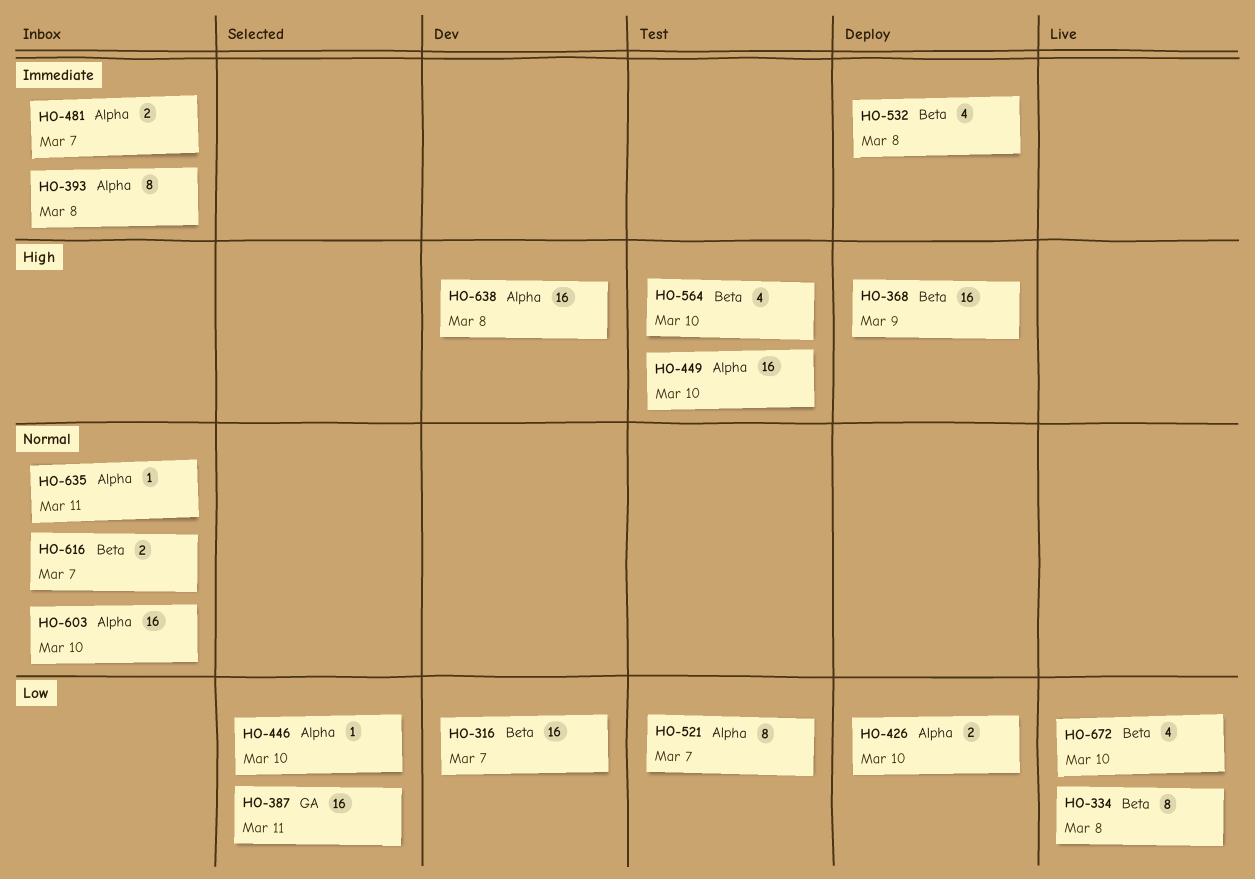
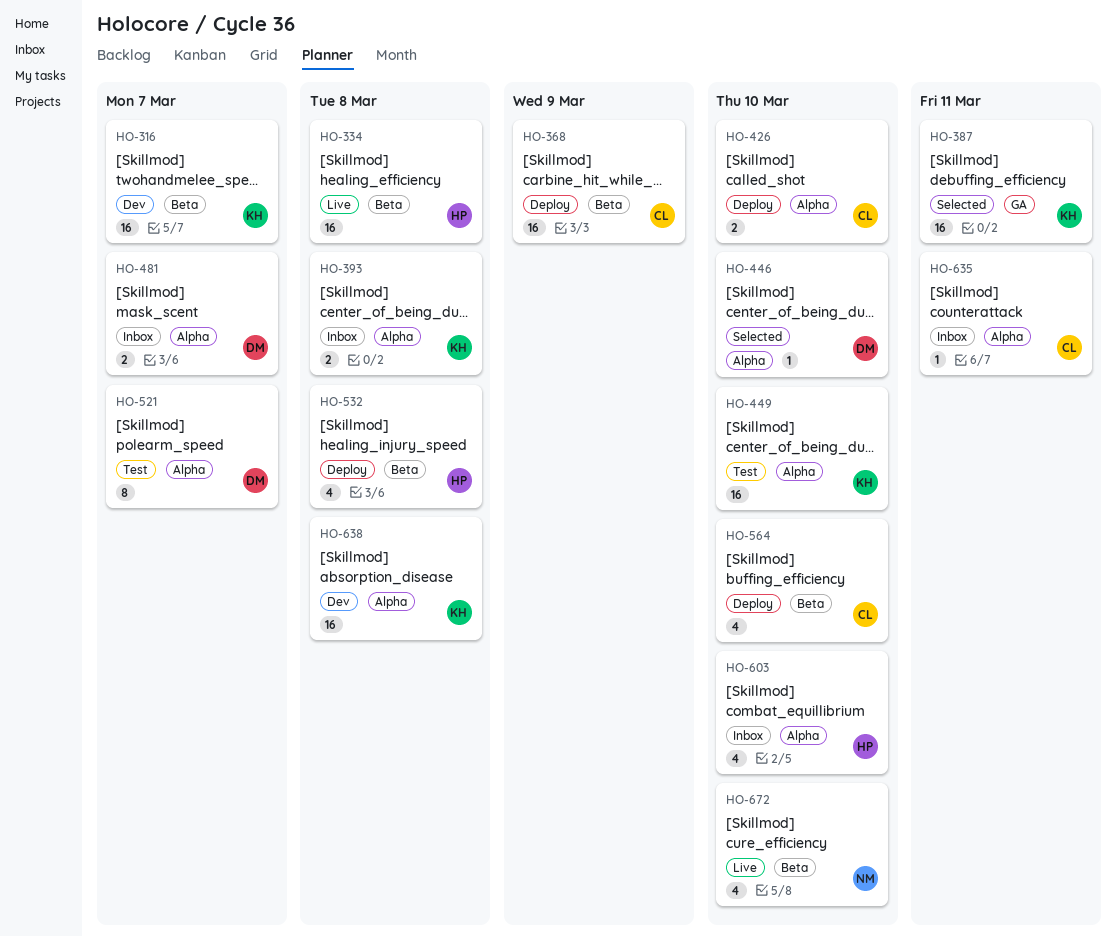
HO-334, estimate: 8 -> 16
HO-393, estimate: 8 -> 2
HO-564, status: Test -> Deploy
HO-603, estimate: 16 -> 4
HO-616: present -> none

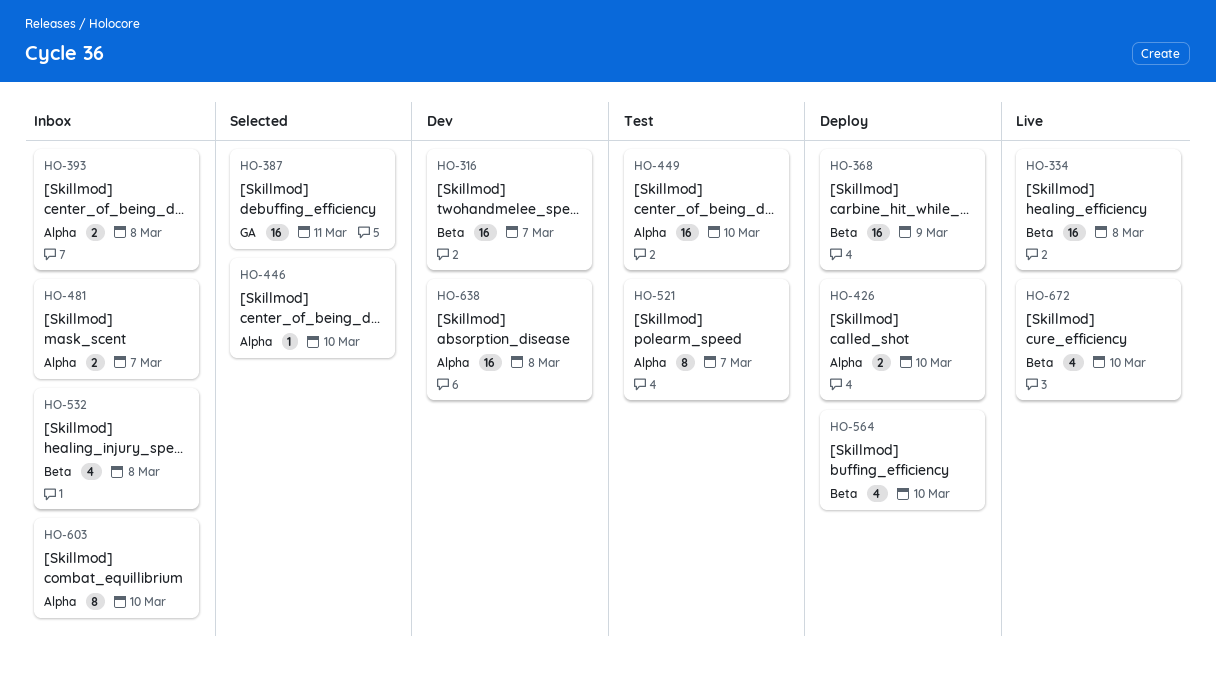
HO-532, status: Deploy -> Inbox
HO-603, estimate: 4 -> 8
HO-635: present -> none

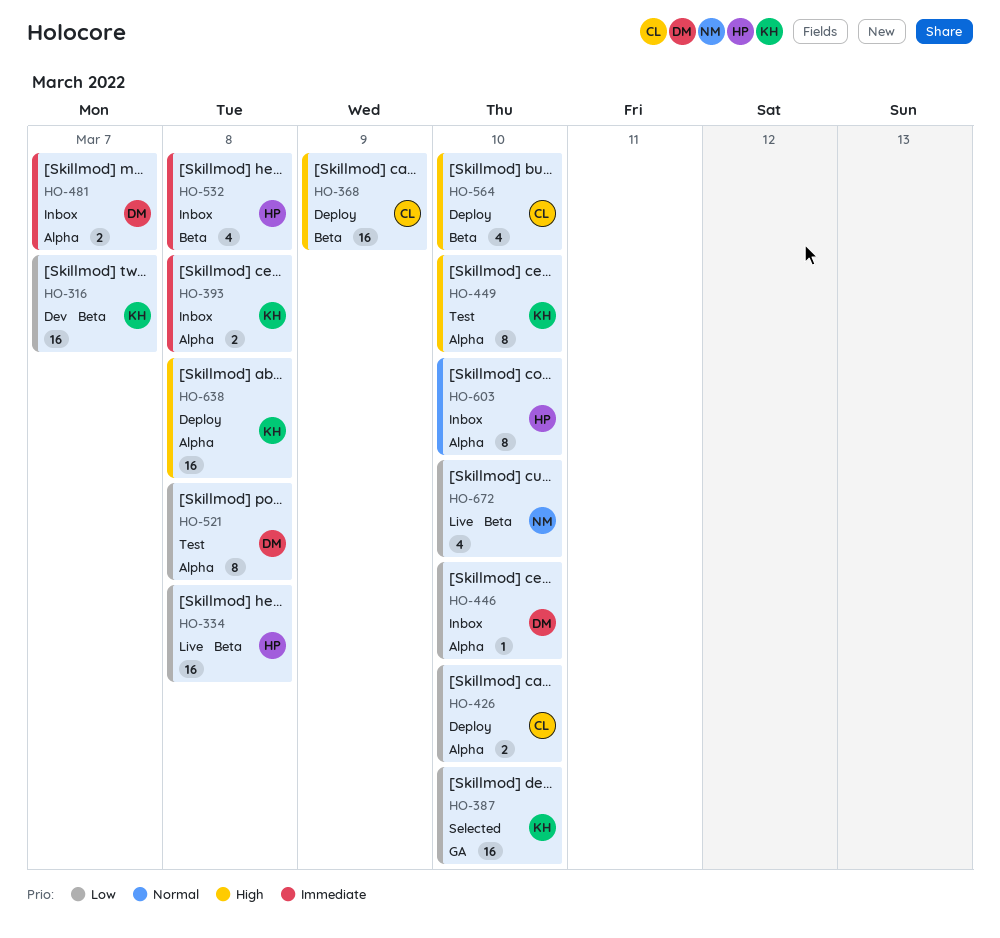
HO-387, due: Mar 11 -> Mar 10
HO-446, status: Selected -> Inbox
HO-449, estimate: 16 -> 8
HO-521, due: Mar 7 -> Mar 8
HO-638, status: Dev -> Deploy

